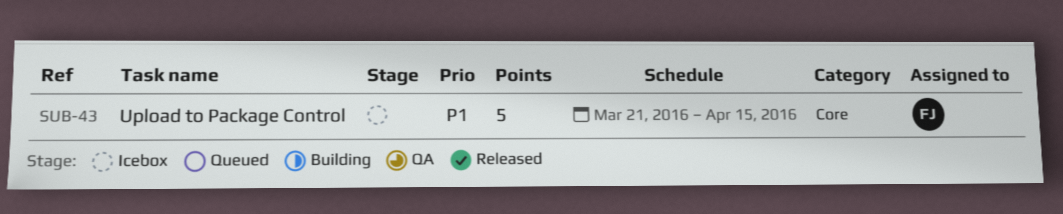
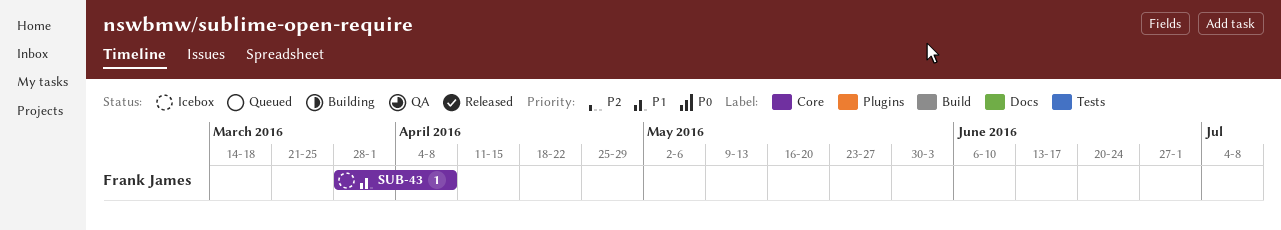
SUB-43, estimate: 5 -> 1
SUB-43, start: Mar 21 -> Mar 28
SUB-43, due: Apr 15 -> Apr 8

